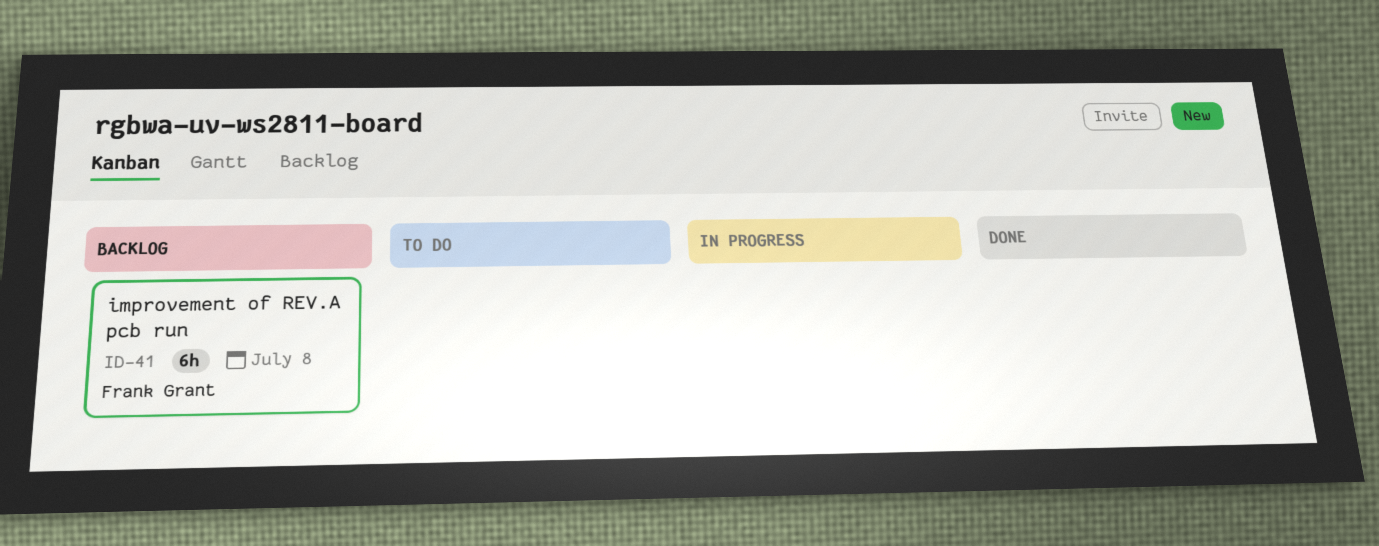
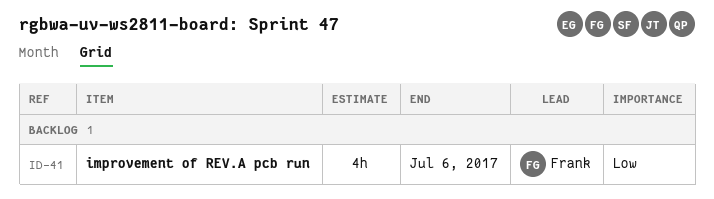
ID-41, estimate: 6h -> 4h
ID-41, due: Jul 8 -> Jul 6

